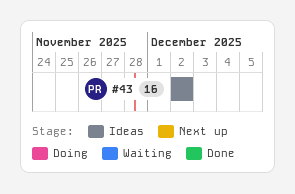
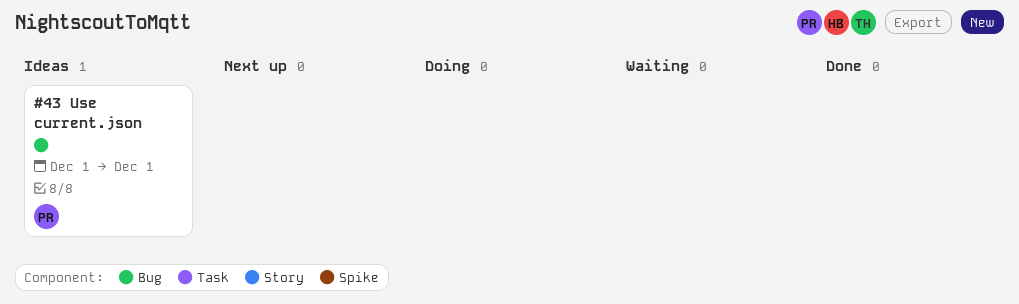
#43, start: Dec 2 -> Dec 1
#43, due: Dec 2 -> Dec 1

